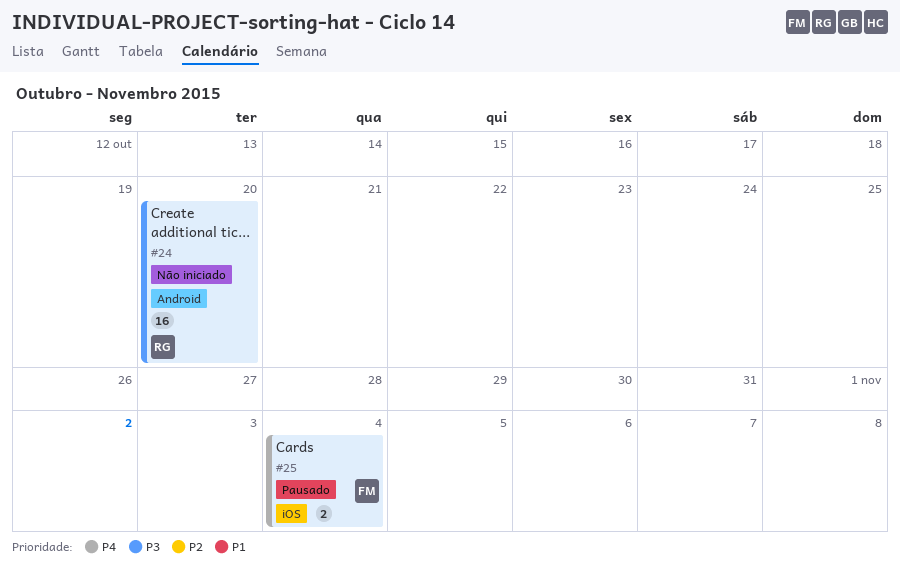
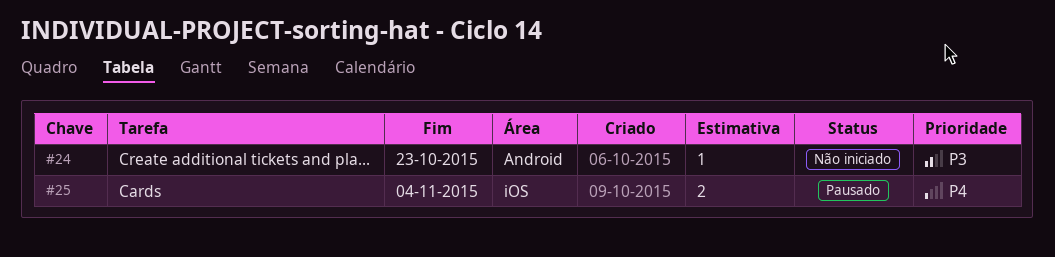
#24, estimate: 16 -> 1
#24, due: Oct 20 -> Oct 23

